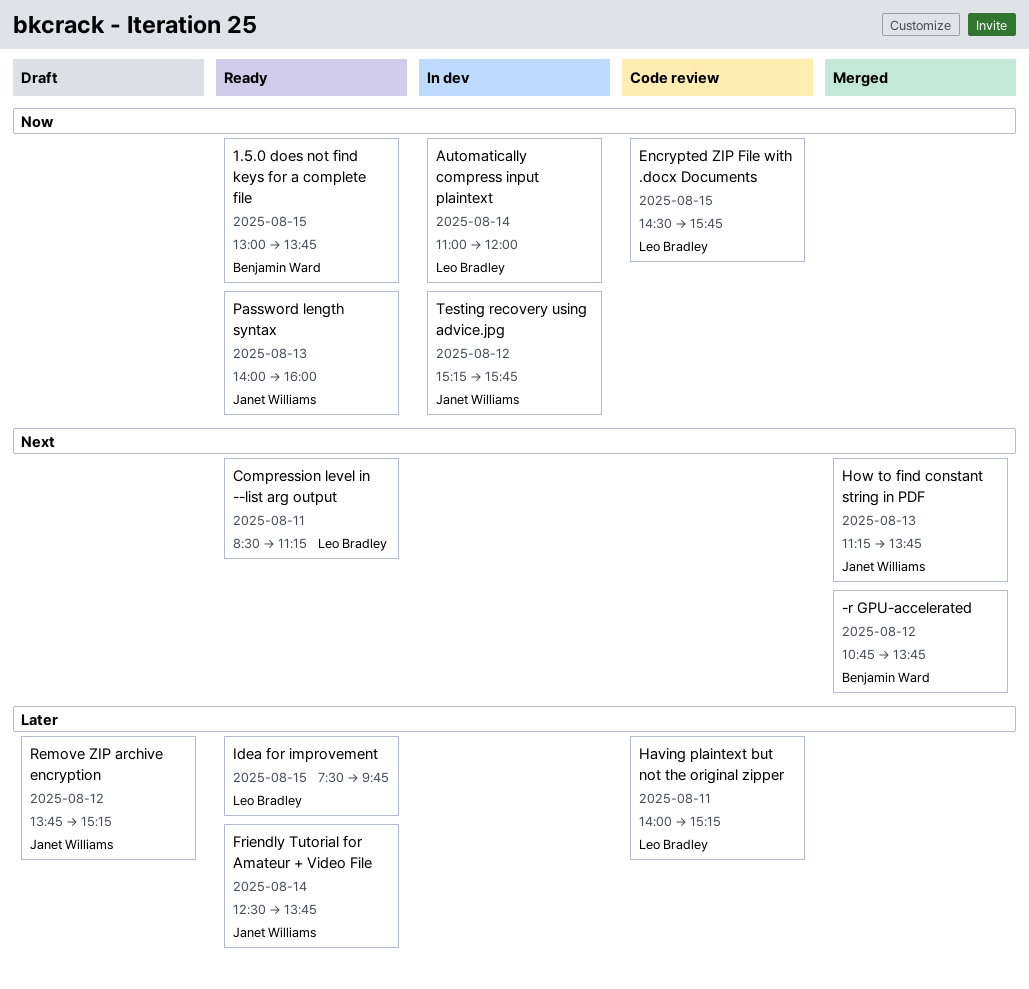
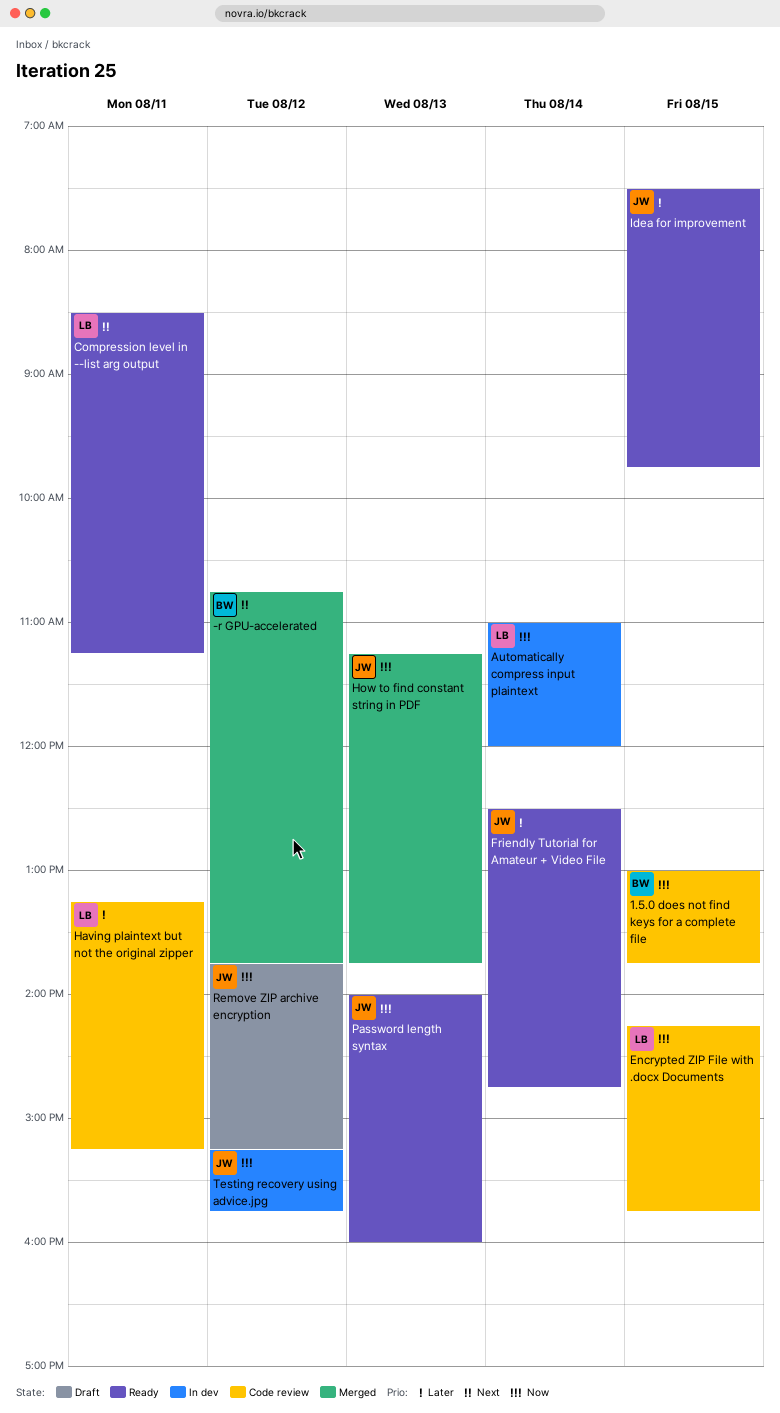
1.5.0 does not find keys for a complete file, status: Ready -> Code review
Encrypted ZIP File with .docx Documents, begins: 14:30 -> 14:15
Friendly Tutorial for Amateur + Video File, ends: 13:45 -> 14:45
Having plaintext but not the original zipper, begins: 14:00 -> 13:15
How to find constant string in PDF, priority: Next -> Now
Idea for improvement, owner: Leo Bradley -> Janet Williams
Remove ZIP archive encryption, priority: Later -> Now

